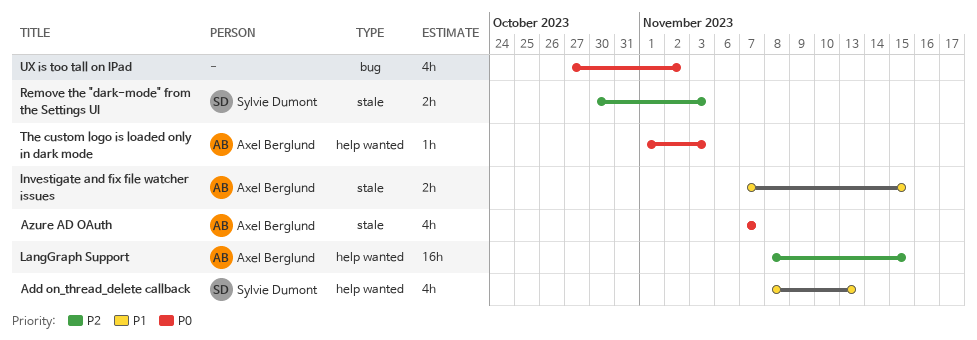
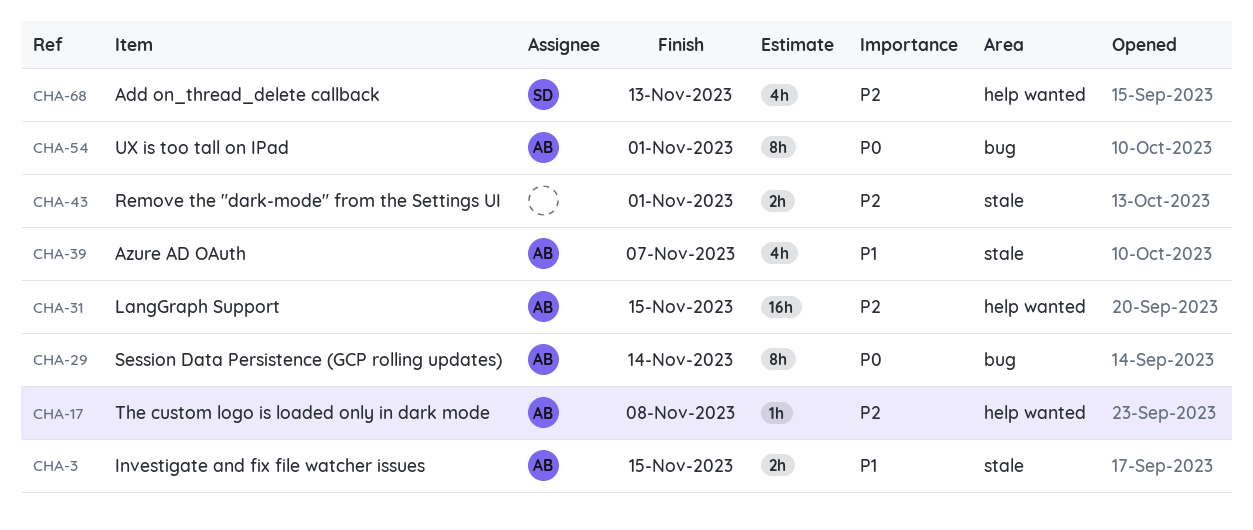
Add on_thread_delete callback, priority: P1 -> P2
Azure AD OAuth, priority: P0 -> P1
Remove the "dark-mode" from the Settings UI, owner: Sylvie Dumont -> none
Remove the "dark-mode" from the Settings UI, due: Nov 3 -> Nov 1
Session Data Persistence (GCP rolling updates): none -> present
The custom logo is loaded only in dark mode, priority: P0 -> P2
The custom logo is loaded only in dark mode, due: Nov 3 -> Nov 8
UX is too tall on IPad, owner: none -> Axel Berglund
UX is too tall on IPad, estimate: 4h -> 8h
UX is too tall on IPad, due: Nov 2 -> Nov 1

